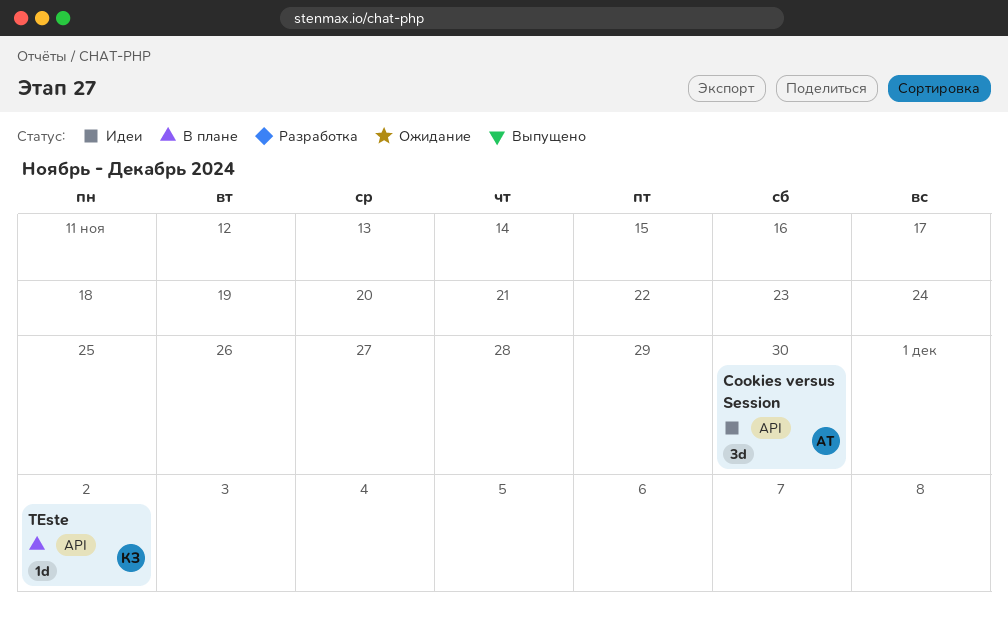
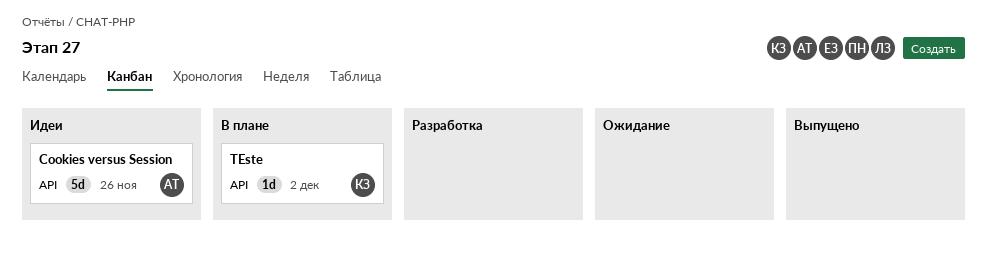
Cookies versus Session, estimate: 3d -> 5d
Cookies versus Session, due: Nov 30 -> Nov 26

